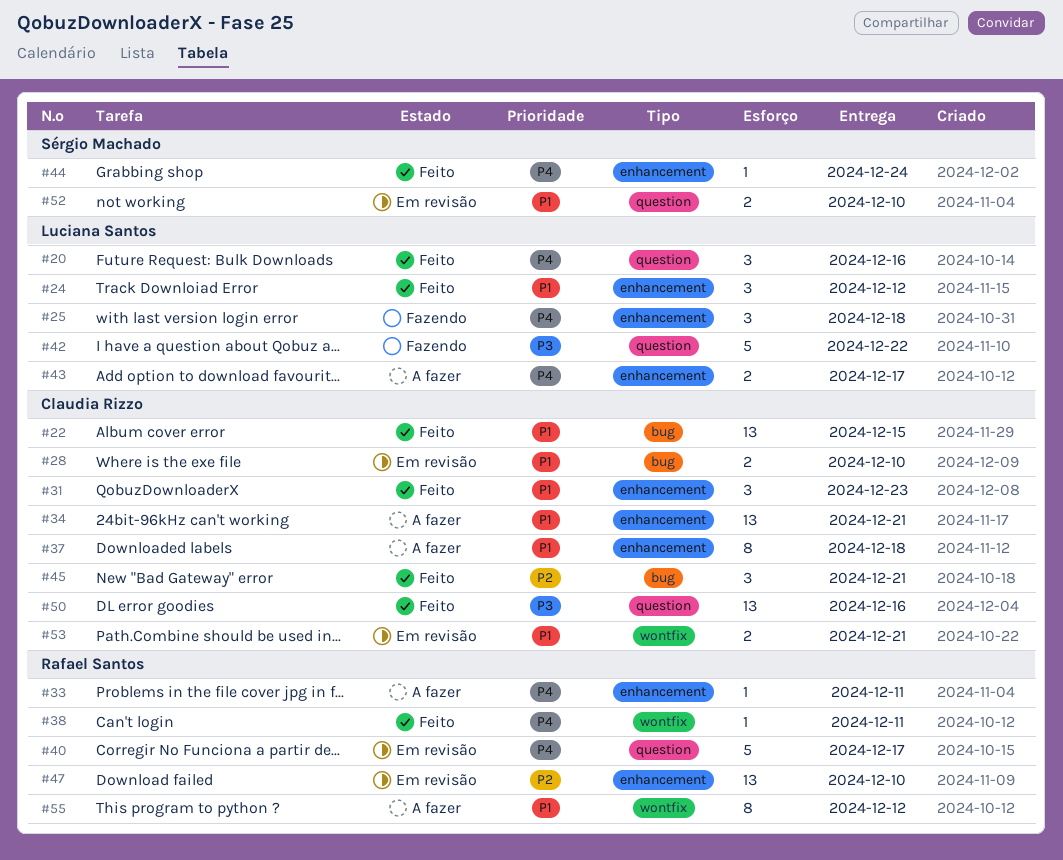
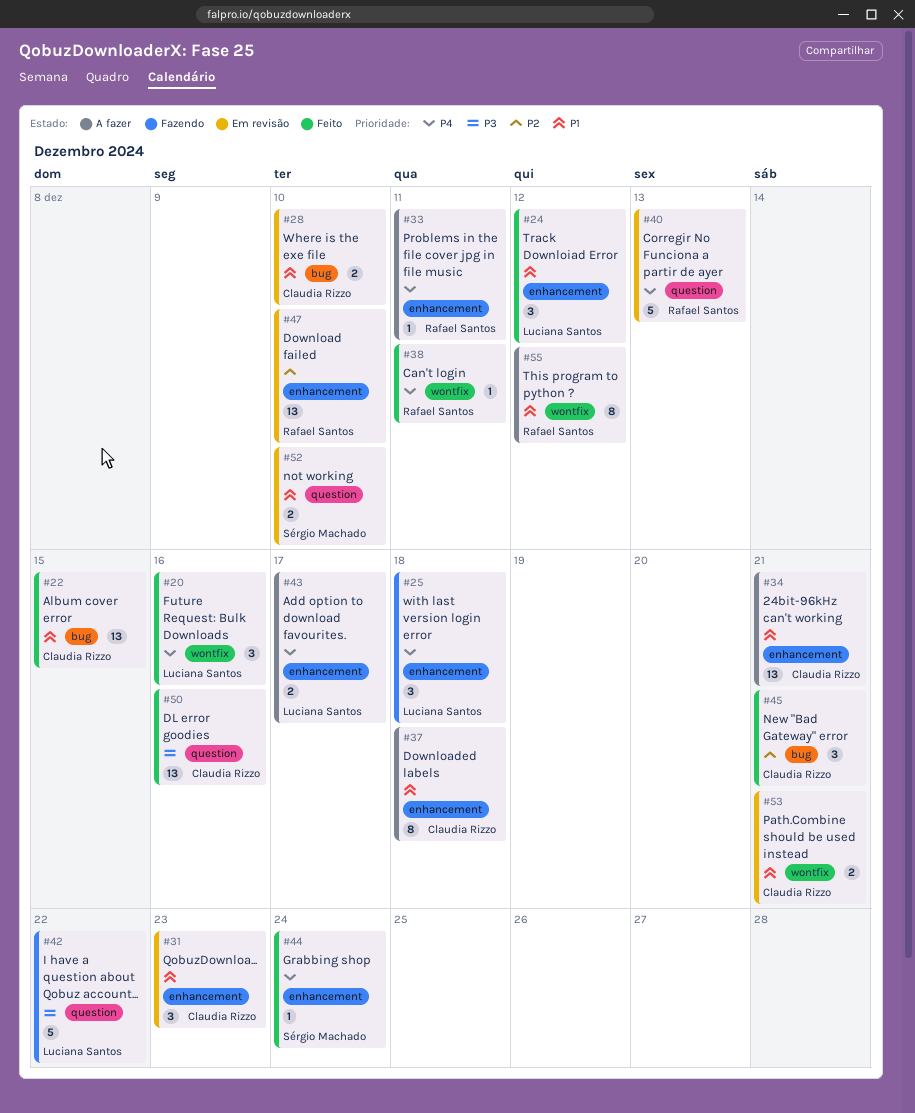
#20, label: question -> wontfix
#31, status: Feito -> Em revisão
#40, due: Dec 17 -> Dec 13

